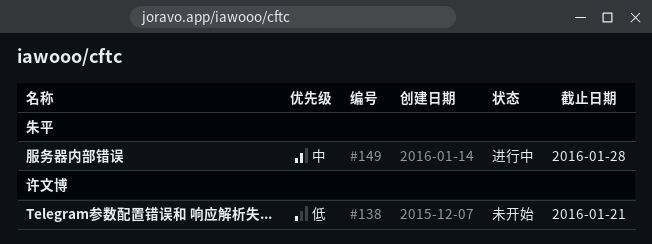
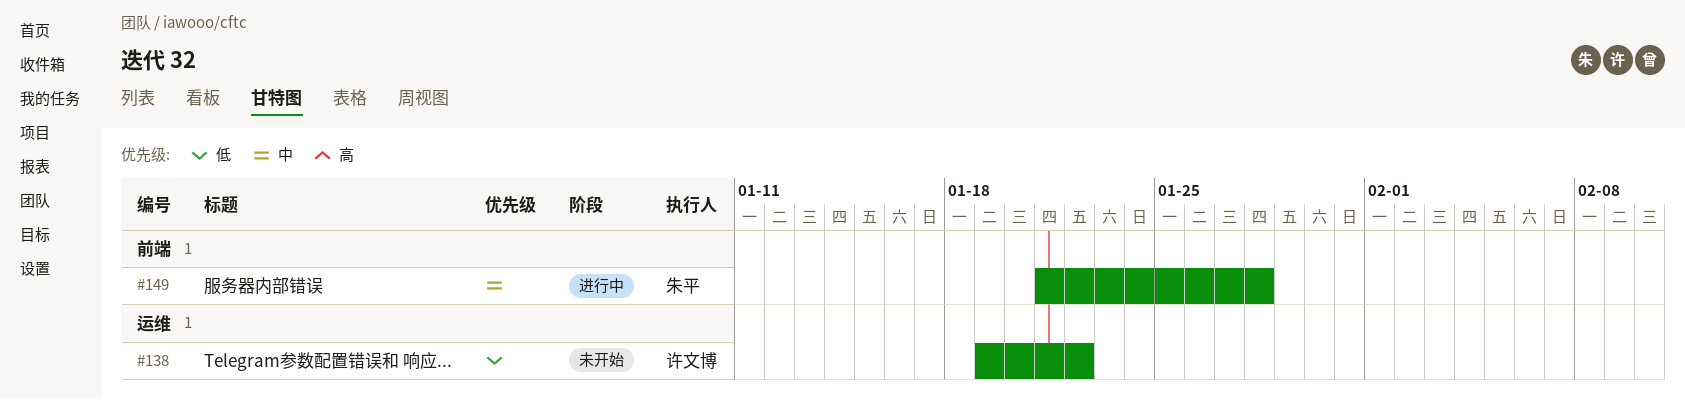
#138, due: Jan 21 -> Jan 22

